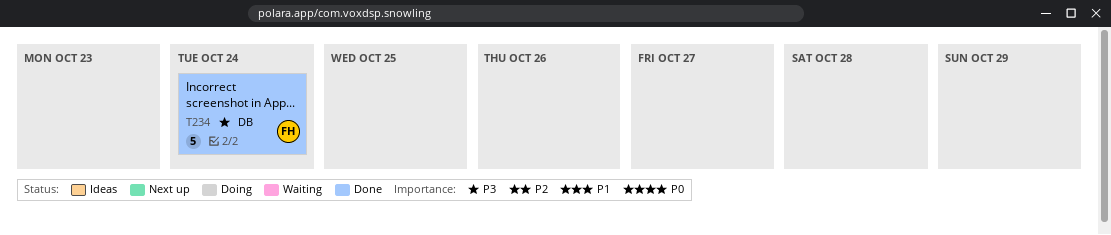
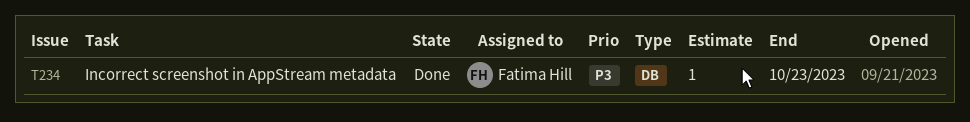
T234, estimate: 5 -> 1
T234, due: Oct 24 -> Oct 23

